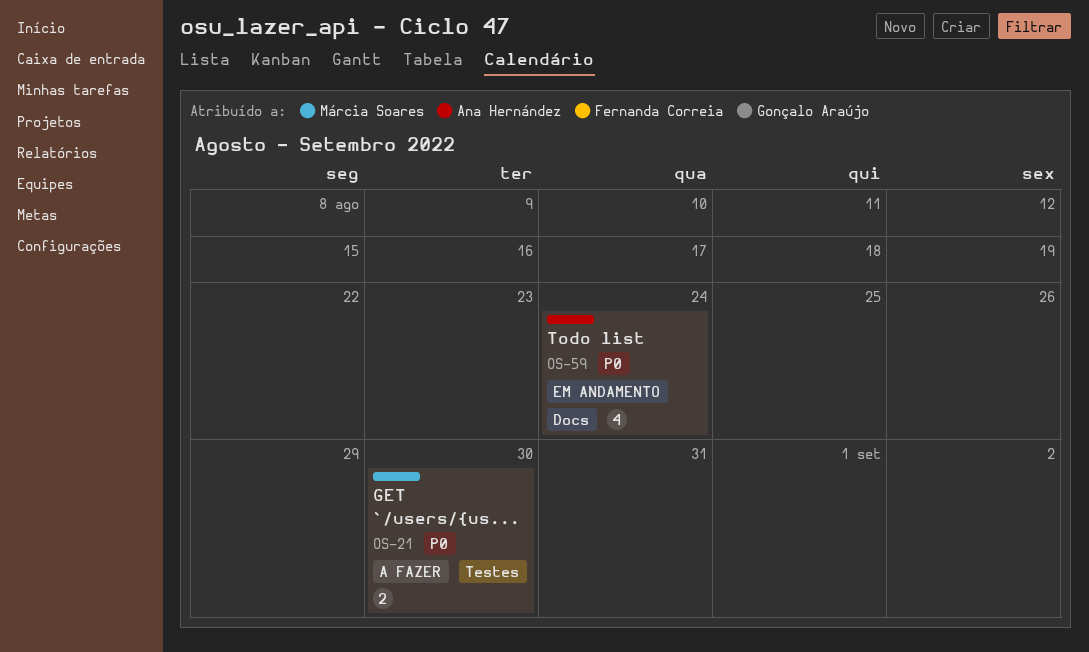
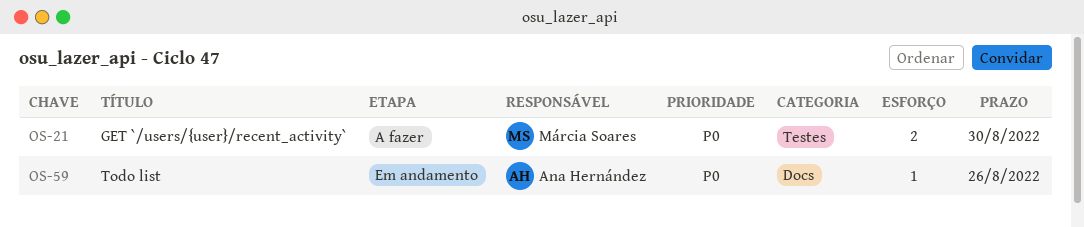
OS-59, estimate: 4 -> 1
OS-59, due: Aug 24 -> Aug 26

